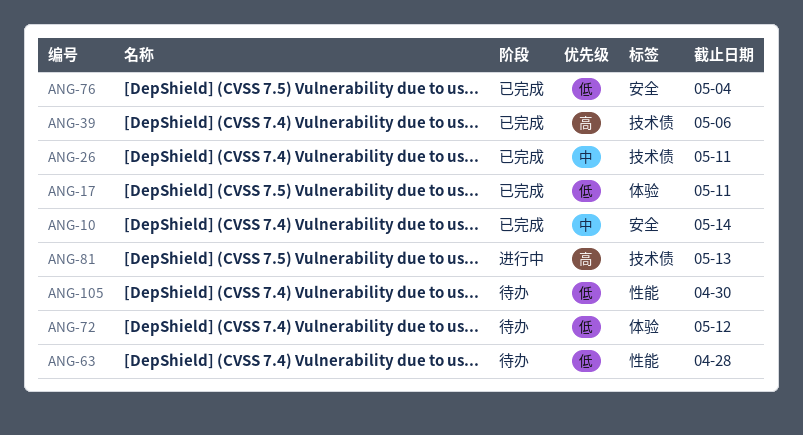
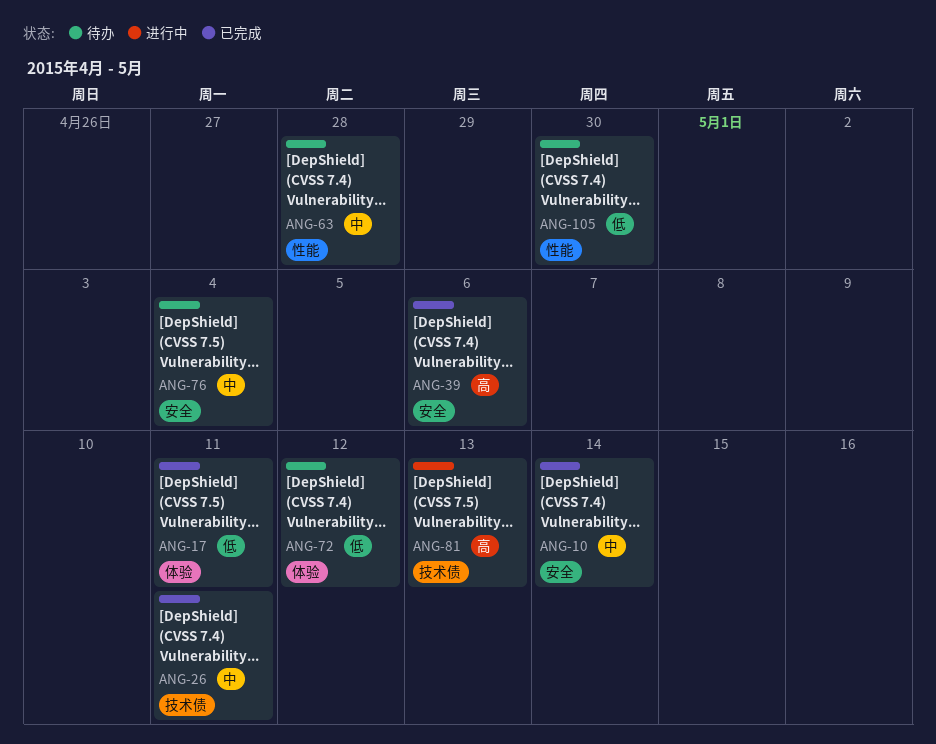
ANG-39, label: 技术债 -> 安全
ANG-63, priority: 低 -> 中
ANG-76, status: 已完成 -> 待办
ANG-76, priority: 低 -> 中

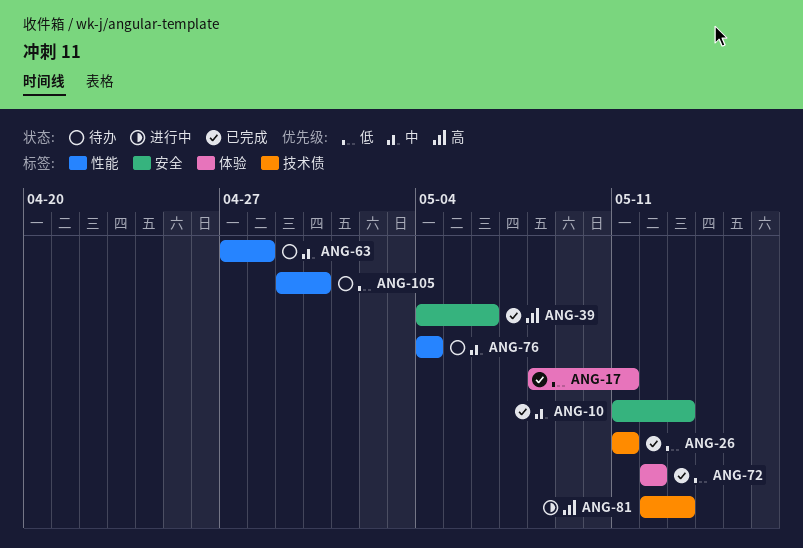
ANG-10, due: May 14 -> May 13
ANG-26, priority: 中 -> 低
ANG-72, status: 待办 -> 已完成
ANG-76, label: 安全 -> 性能

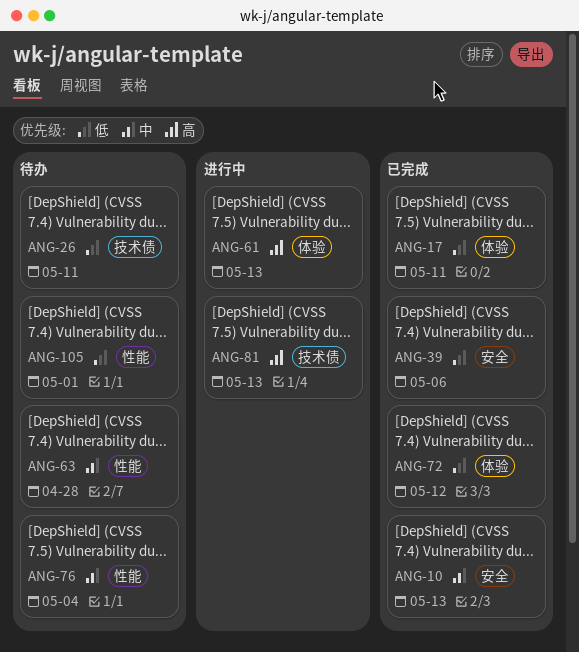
ANG-26, status: 已完成 -> 待办
ANG-39, priority: 高 -> 低
ANG-61: none -> present
ANG-105, due: Apr 30 -> May 1

